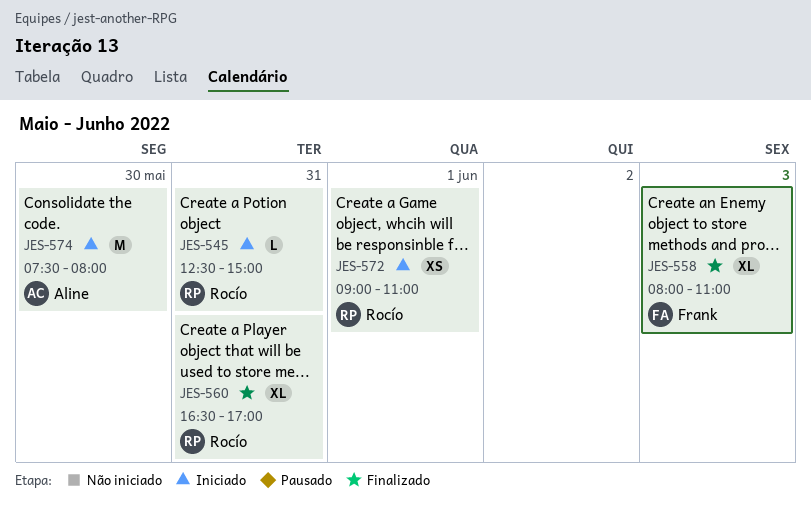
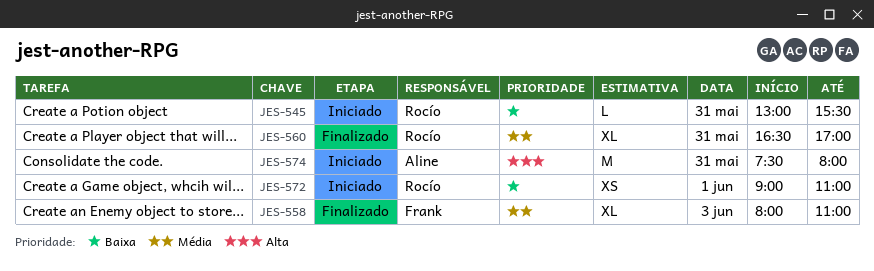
JES-545, begins: 12:30 -> 13:00
JES-545, ends: 15:00 -> 15:30
JES-574, day: May 30 -> May 31

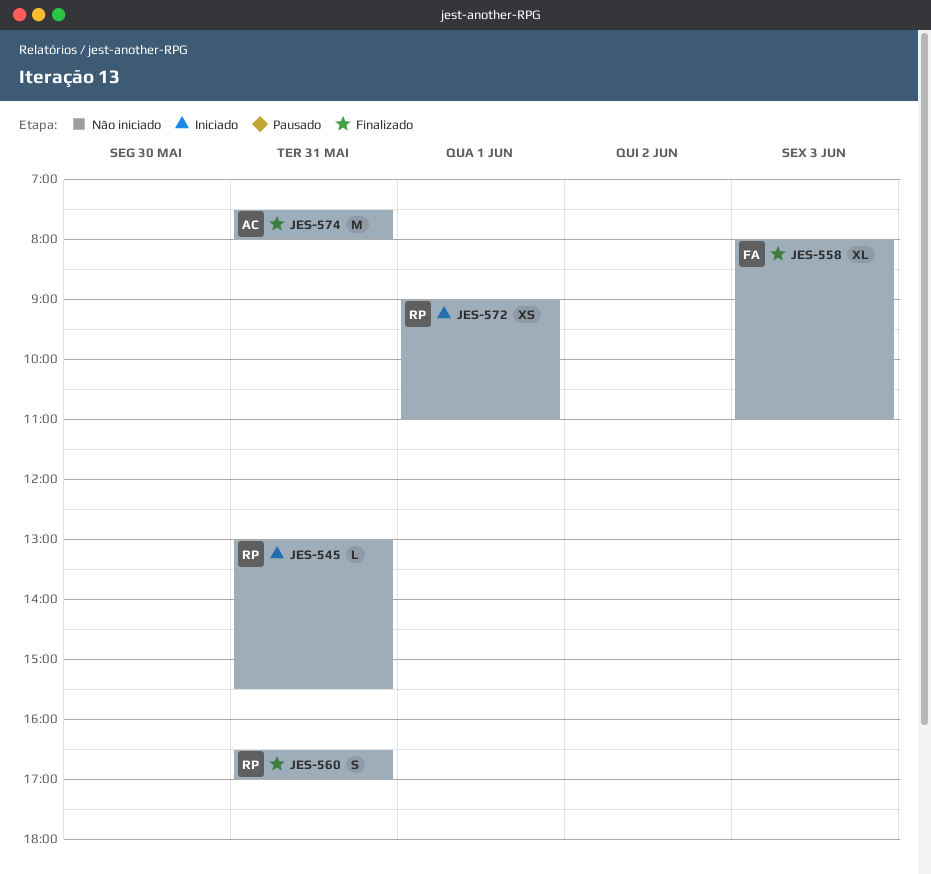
JES-560, estimate: XL -> S
JES-574, status: Iniciado -> Finalizado

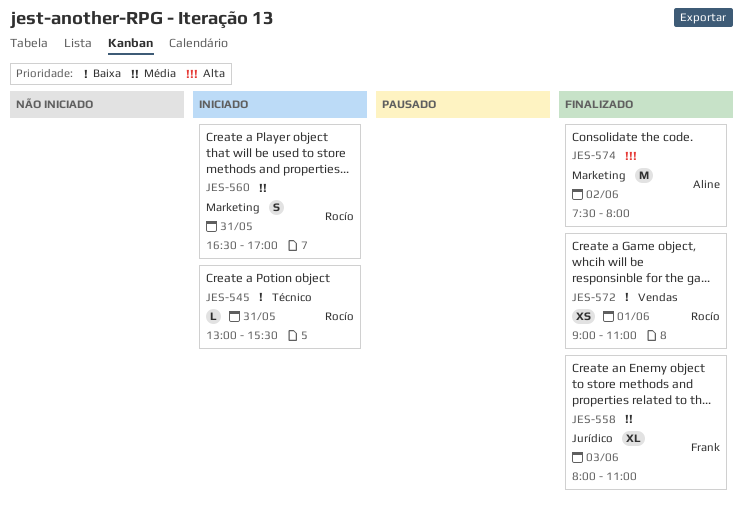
JES-560, status: Finalizado -> Iniciado
JES-572, status: Iniciado -> Finalizado
JES-574, day: May 31 -> Jun 2

